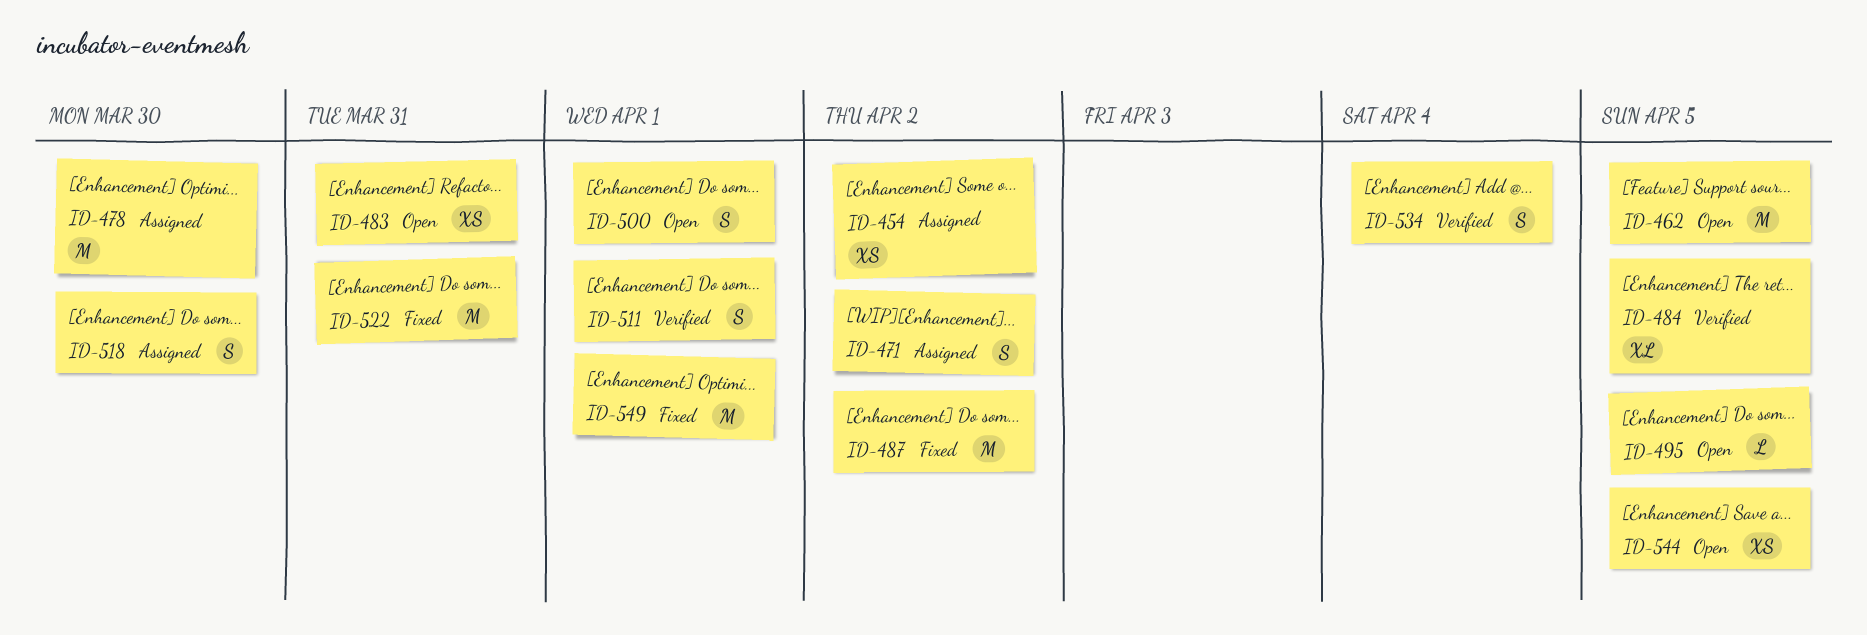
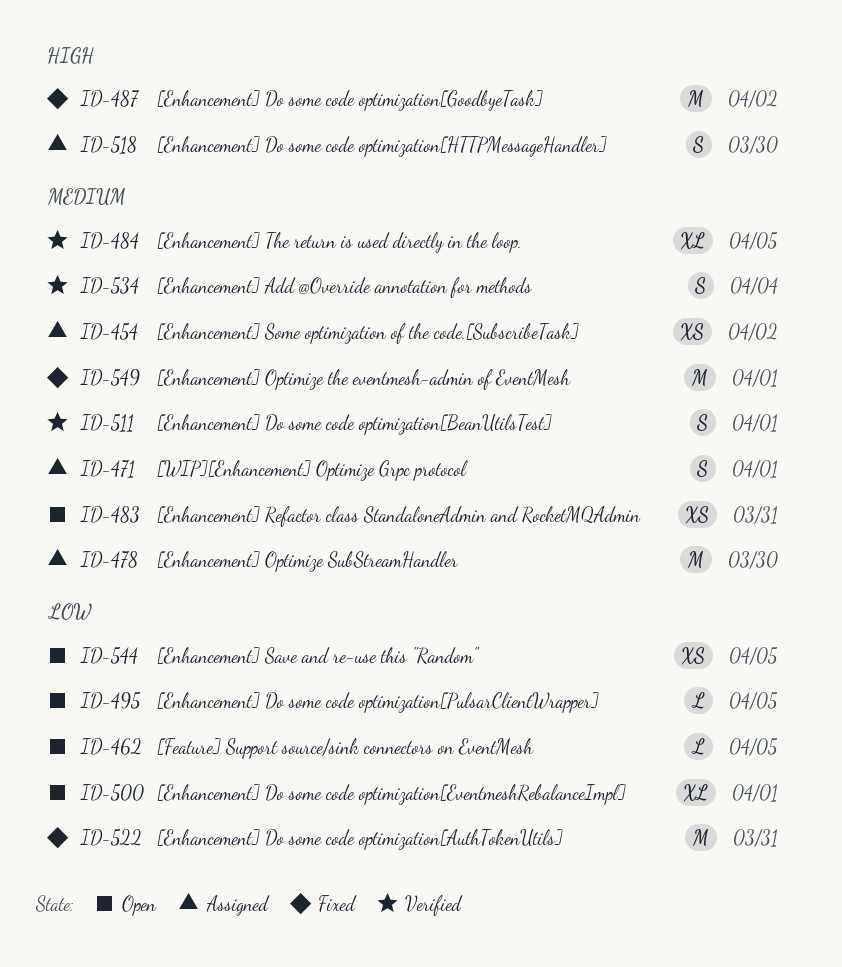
ID-462, estimate: M -> L
ID-471, due: Apr 2 -> Apr 1
ID-500, estimate: S -> XL

